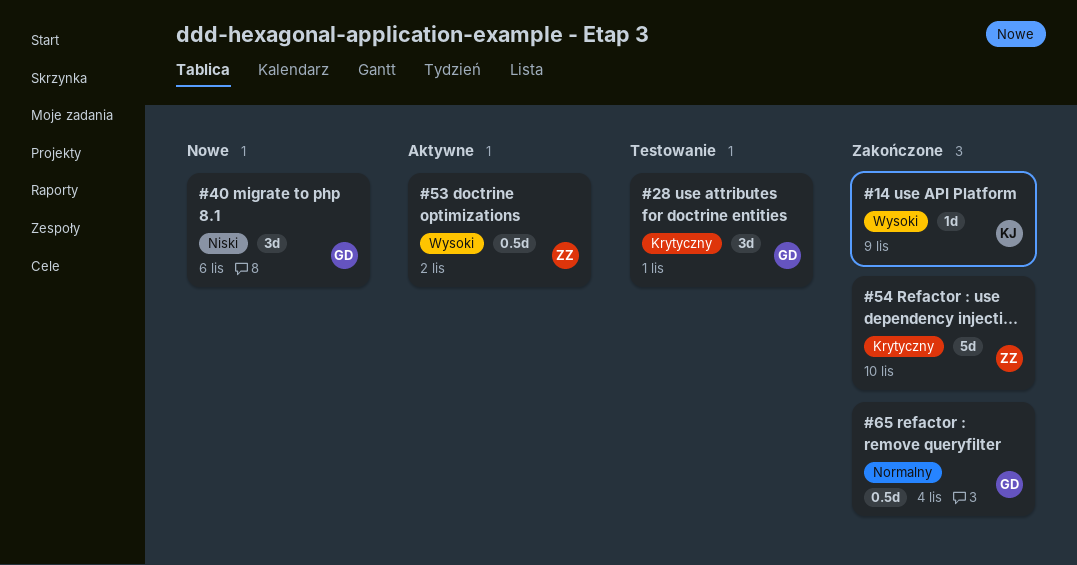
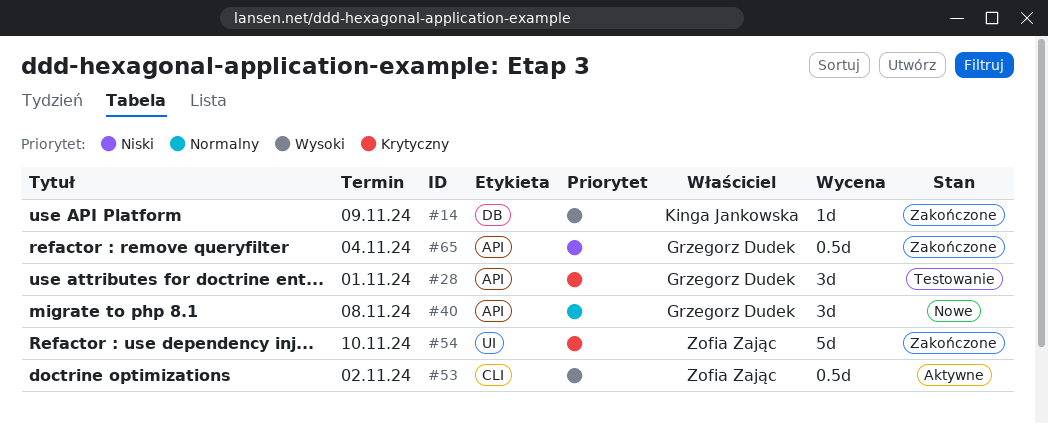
#40, priority: Niski -> Normalny
#40, due: Nov 6 -> Nov 8
#65, priority: Normalny -> Niski

